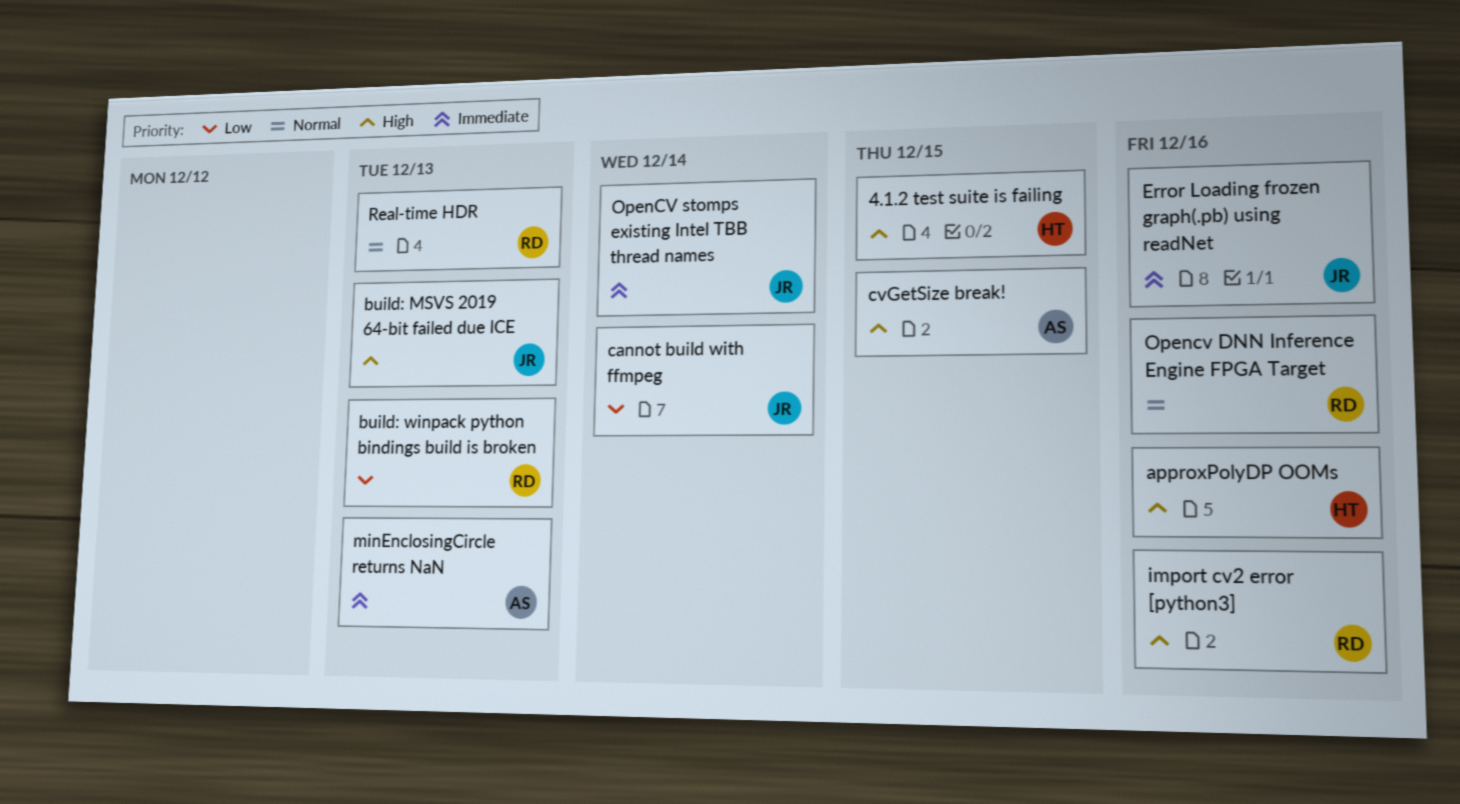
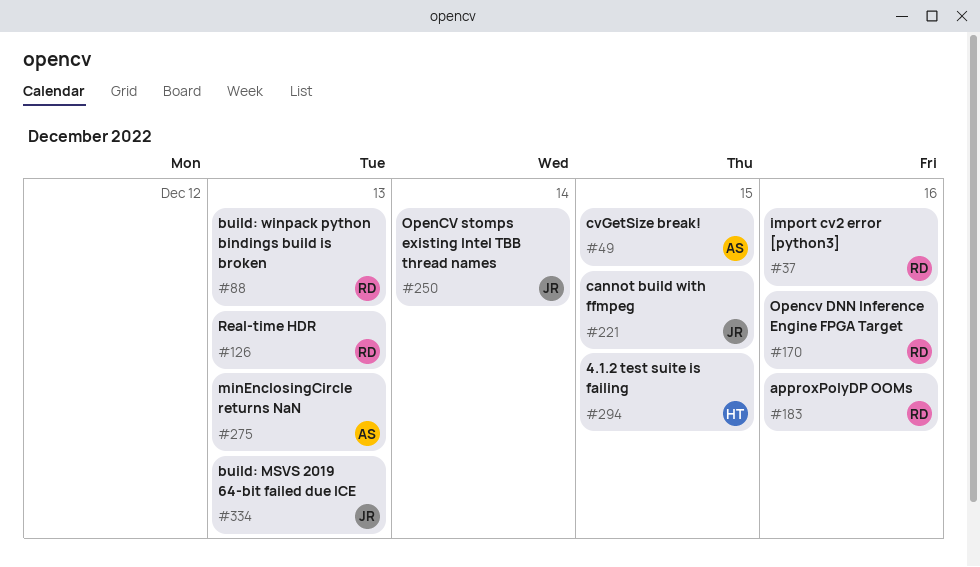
approxPolyDP OOMs, owner: HT -> RD
cannot build with ffmpeg, due: Dec 14 -> Dec 15
Error Loading frozen graph(.pb) using readNet: present -> none

